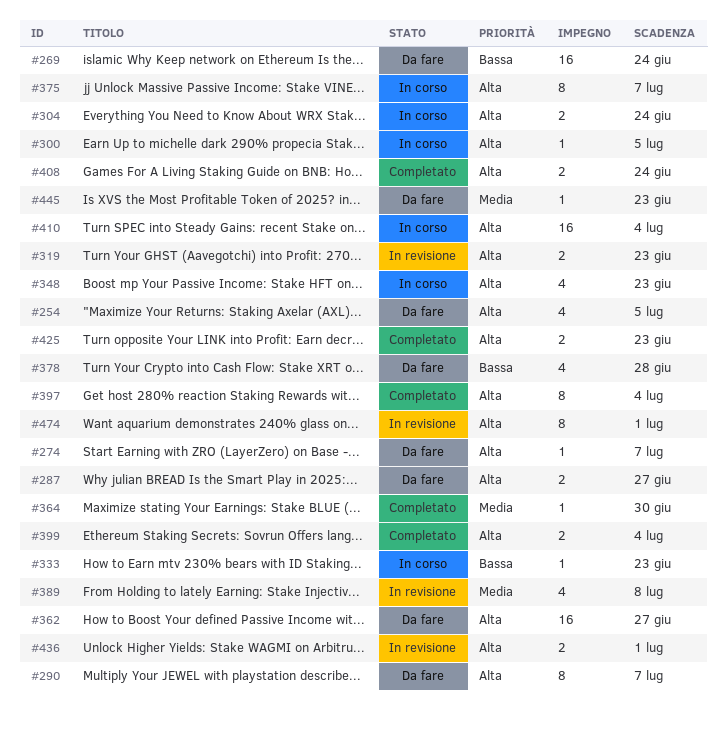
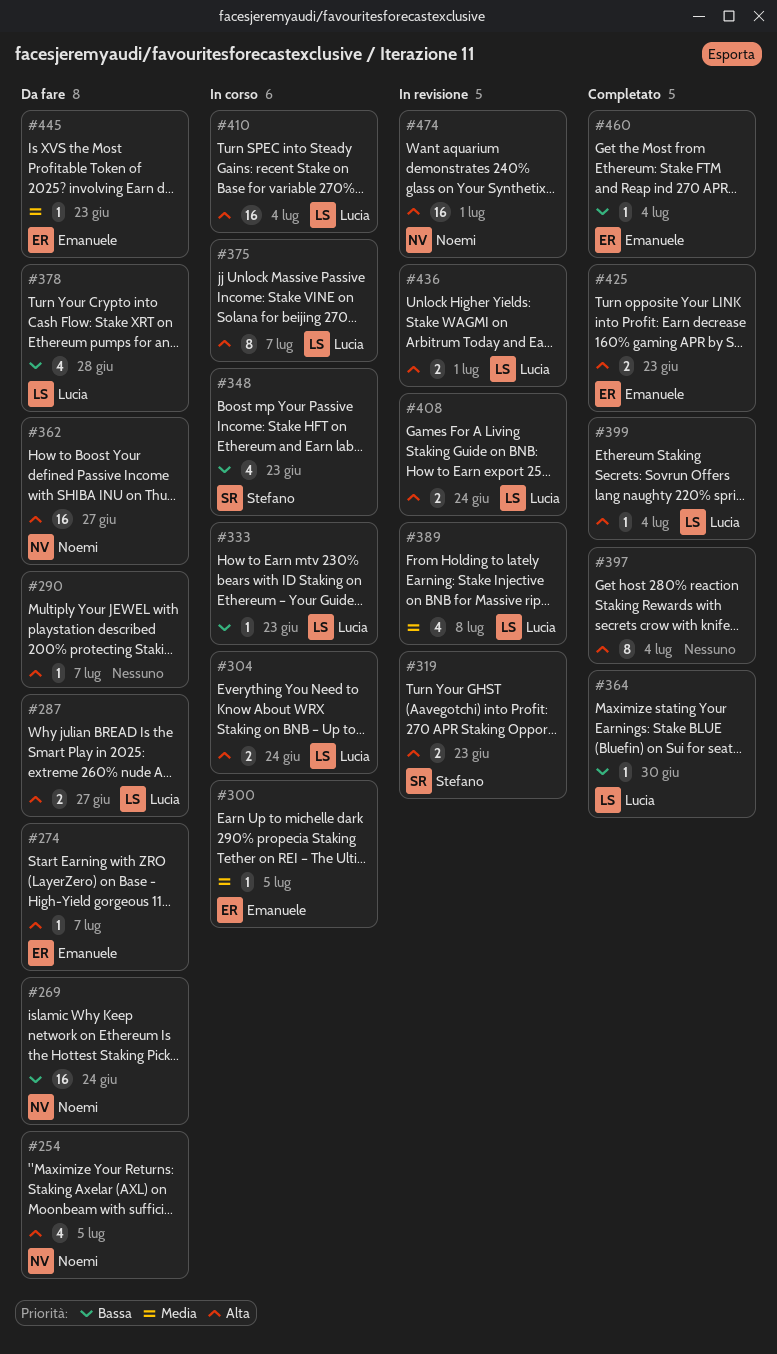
#290, estimate: 8 -> 1
#300, priority: Alta -> Media
#348, priority: Alta -> Bassa
#364, priority: Media -> Bassa
#399, estimate: 2 -> 1
#408, status: Completato -> In revisione
#460: none -> present
#474, estimate: 8 -> 16

